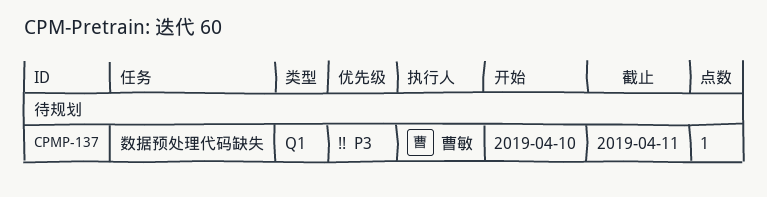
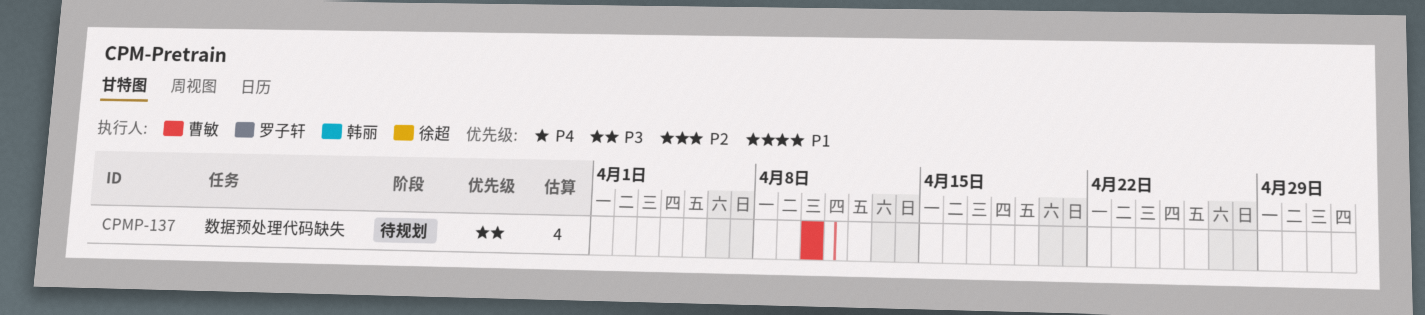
CPMP-137, estimate: 1 -> 4
CPMP-137, due: Apr 11 -> Apr 10

